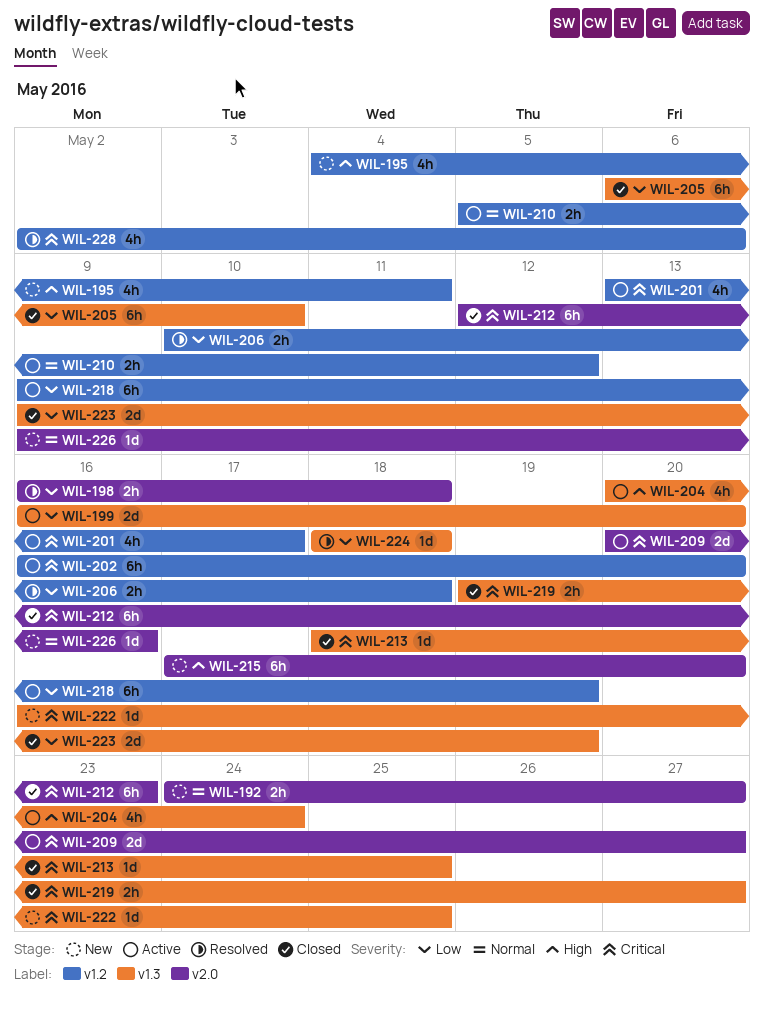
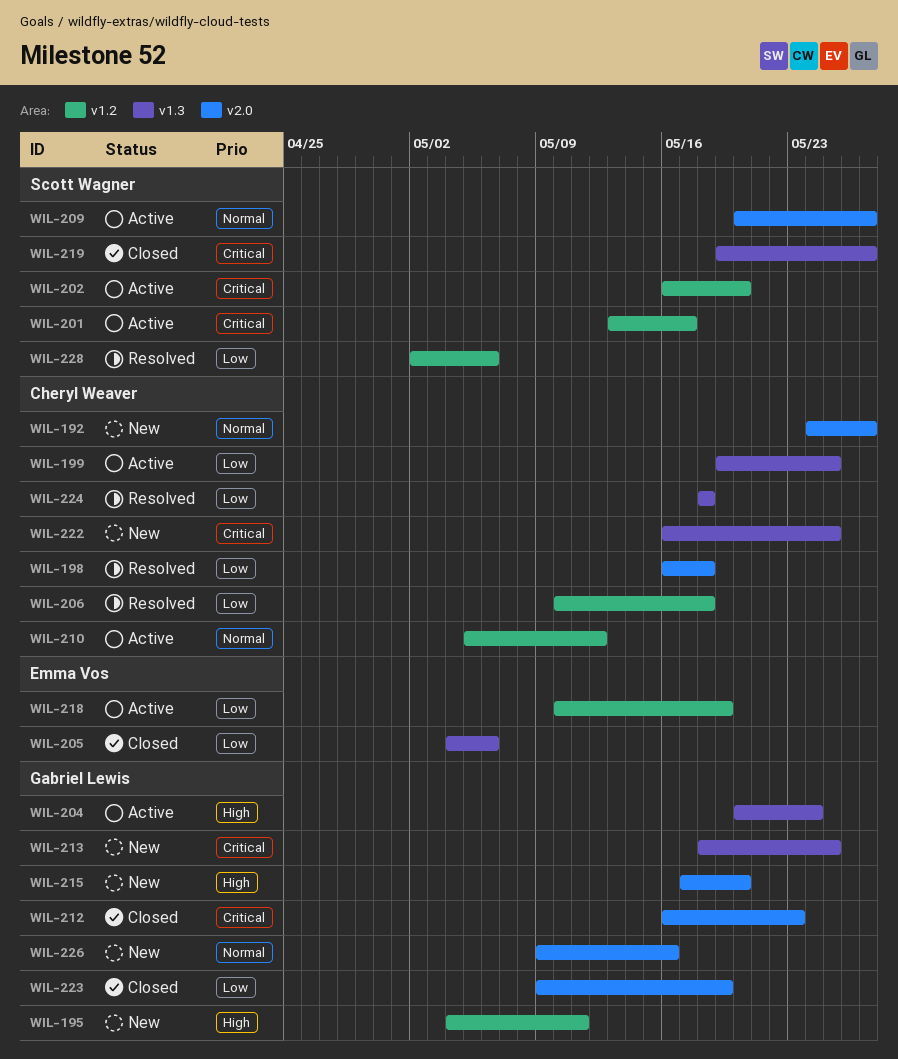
WIL-199, start: May 16 -> May 19
WIL-199, due: May 20 -> May 25
WIL-205, start: May 6 -> May 4
WIL-205, due: May 10 -> May 6
WIL-209, priority: Critical -> Normal
WIL-212, start: May 12 -> May 16
WIL-213, status: Closed -> New
WIL-218, start: May 9 -> May 10
WIL-223, label: v1.3 -> v2.0
WIL-228, priority: Critical -> Low

